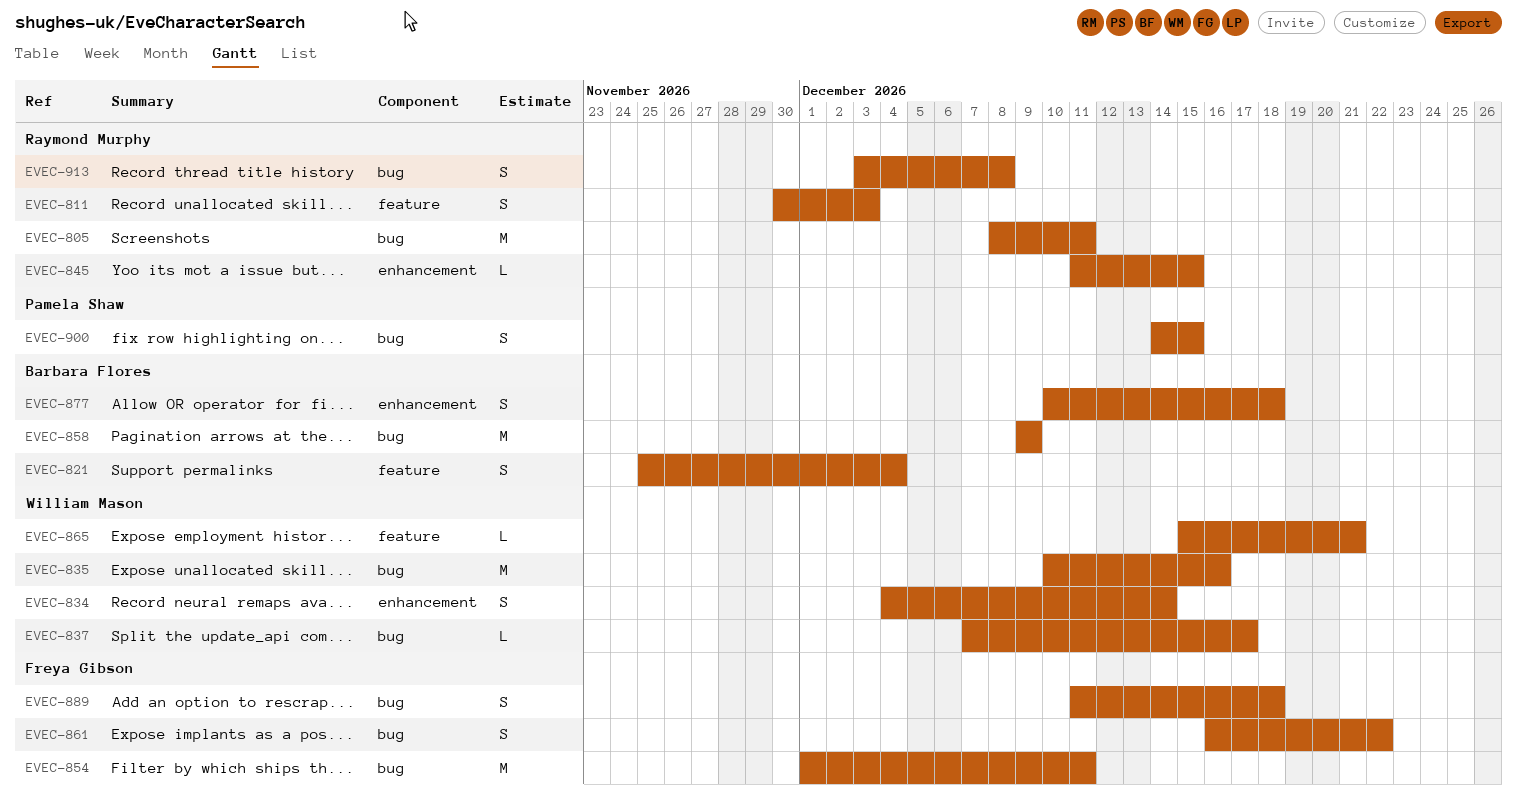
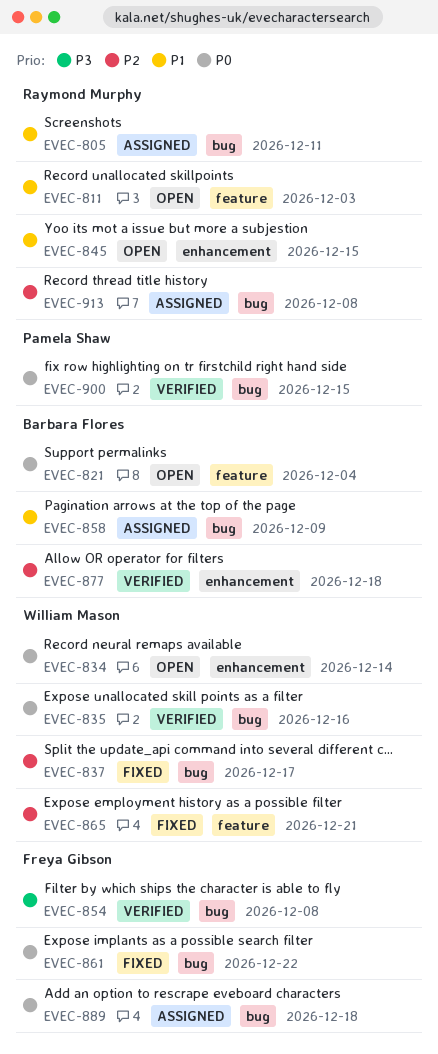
EVEC-854, due: Dec 11 -> Dec 8

